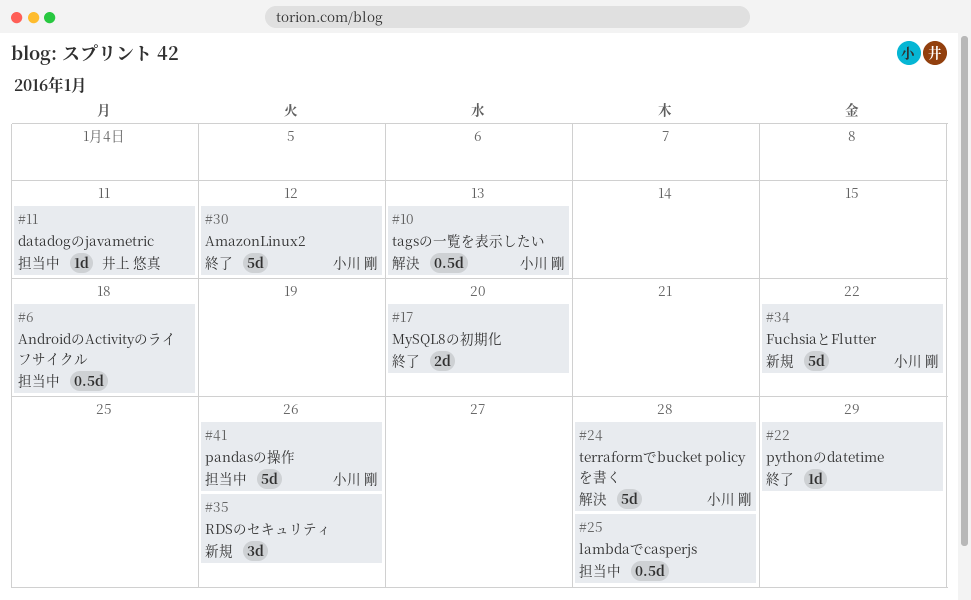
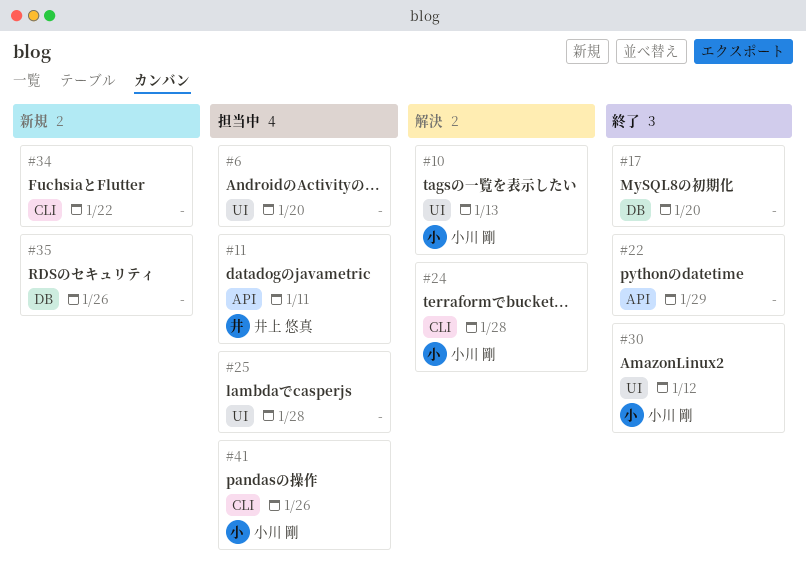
#6, due: Jan 18 -> Jan 20
#34, owner: 小川 剛 -> none

